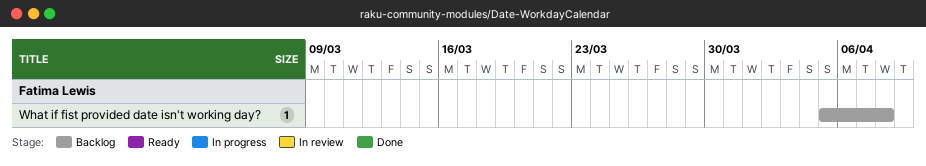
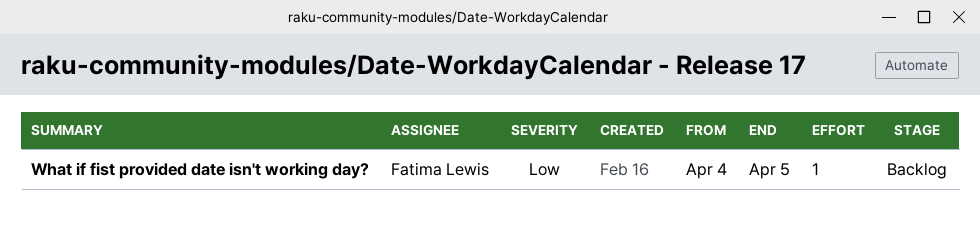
What if fist provided date isn't working day?, start: Apr 5 -> Apr 4
What if fist provided date isn't working day?, due: Apr 8 -> Apr 5

